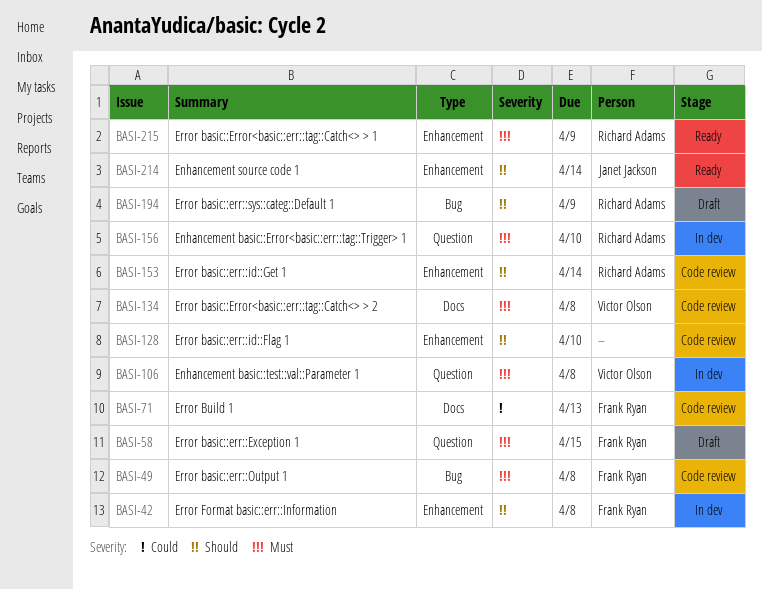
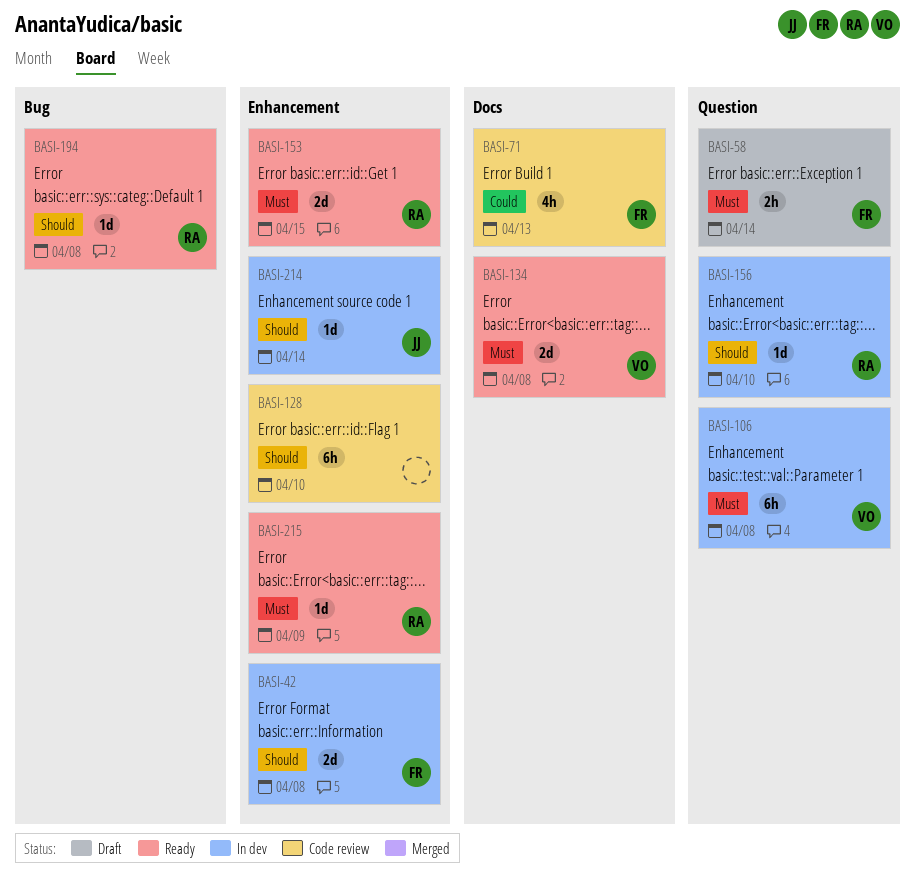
BASI-49: present -> none
BASI-58, due: Apr 15 -> Apr 14
BASI-134, status: Code review -> Ready
BASI-153, status: Code review -> Ready
BASI-153, priority: Should -> Must
BASI-153, due: Apr 14 -> Apr 15
BASI-156, priority: Must -> Should
BASI-194, status: Draft -> Ready
BASI-194, due: Apr 9 -> Apr 8
BASI-214, status: Ready -> In dev

